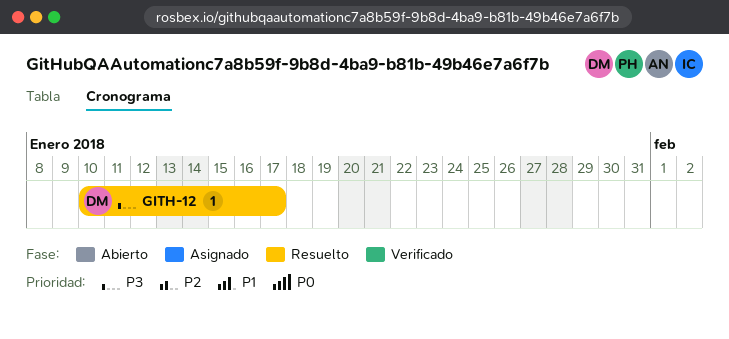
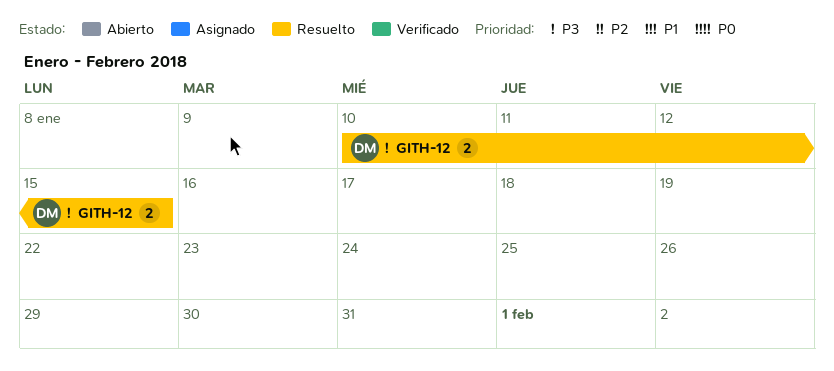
GITH-12, estimate: 1 -> 2
GITH-12, due: Jan 17 -> Jan 15

